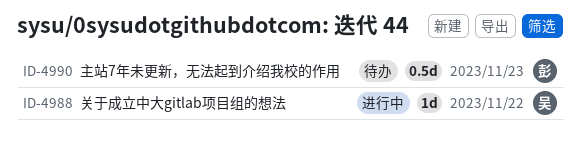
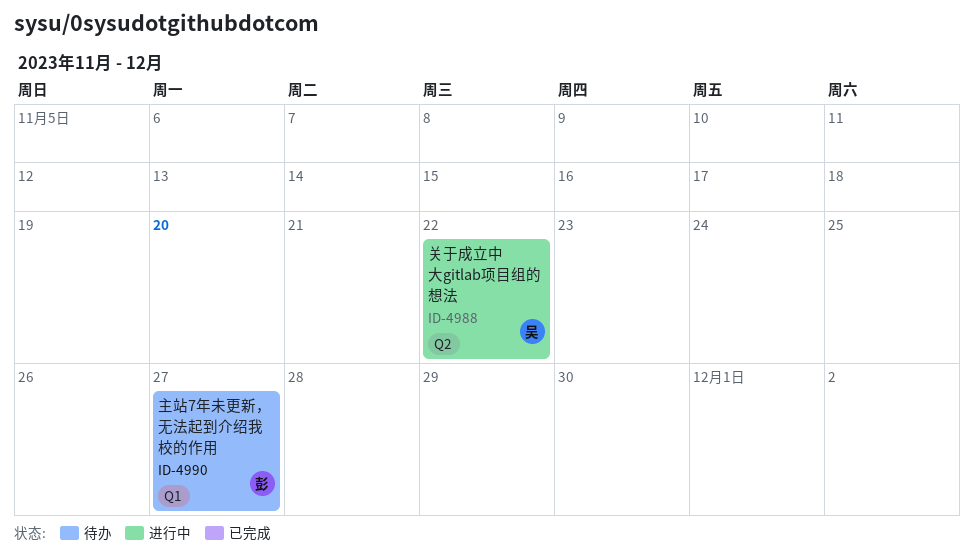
ID-4990, due: Nov 23 -> Nov 27

